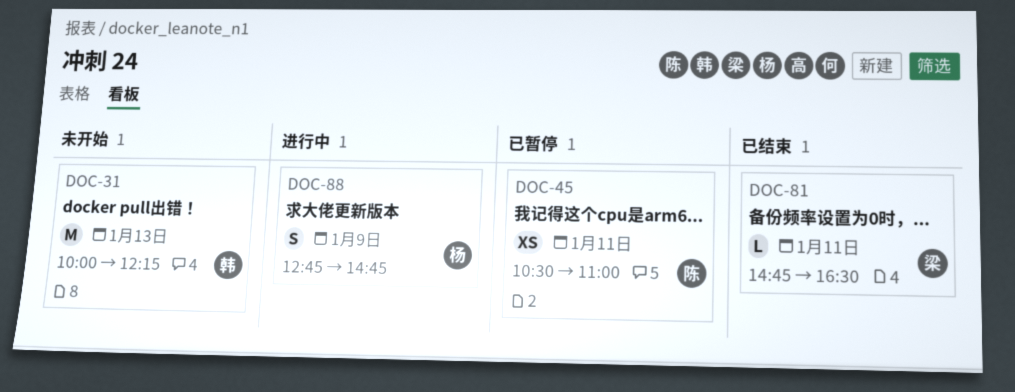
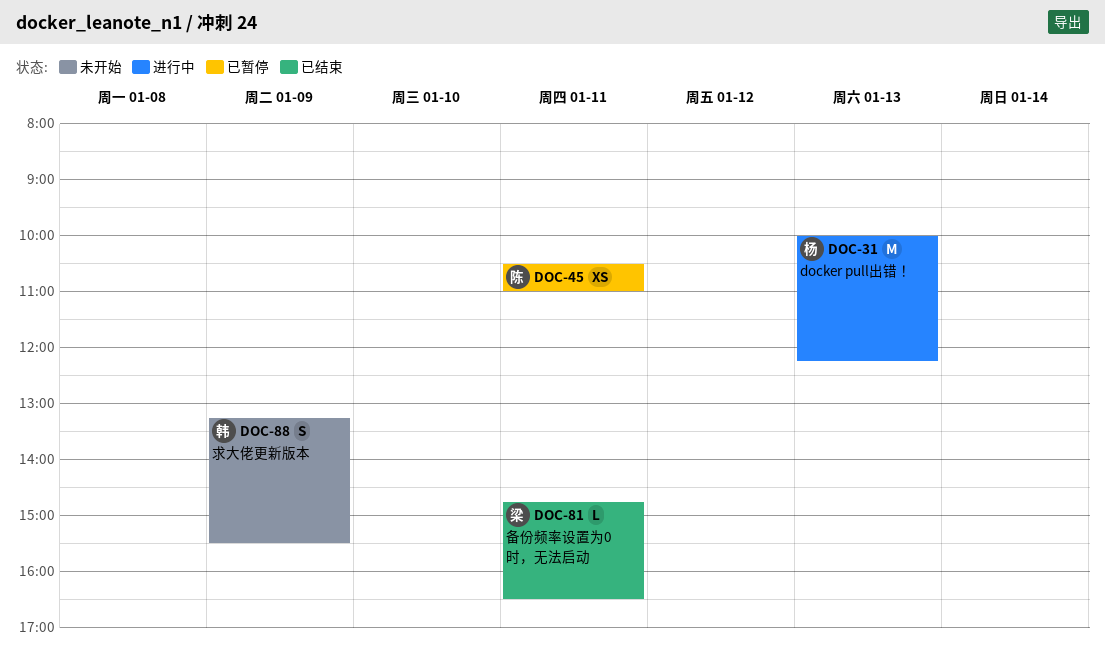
DOC-31, status: 未开始 -> 进行中
DOC-31, owner: 韩 -> 杨
DOC-88, status: 进行中 -> 未开始
DOC-88, owner: 杨 -> 韩
DOC-88, begins: 12:45 -> 13:15
DOC-88, ends: 14:45 -> 15:30

